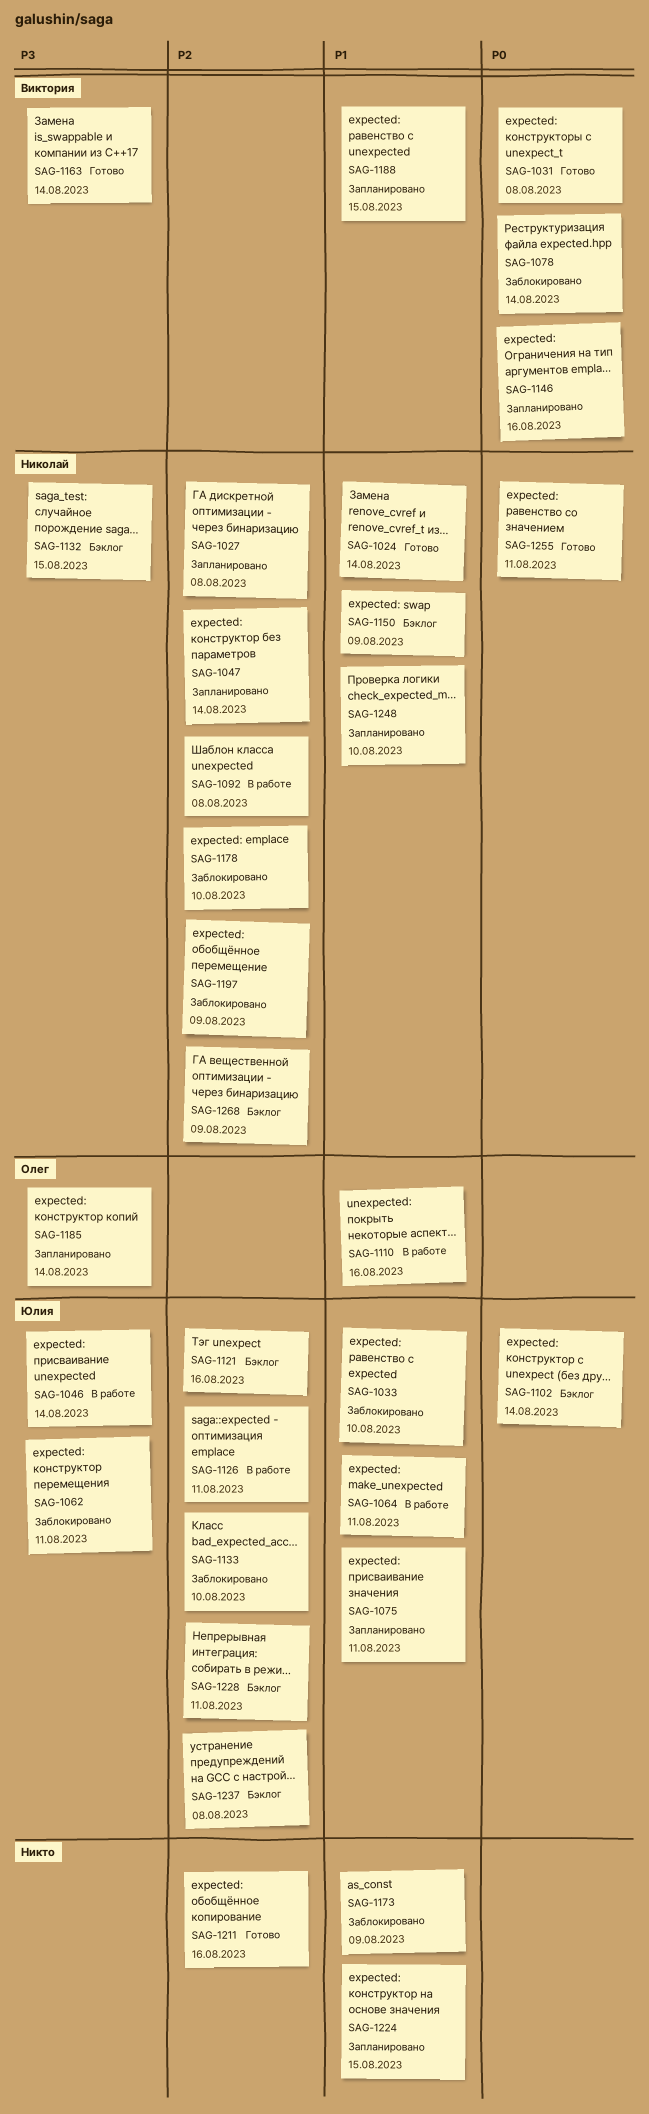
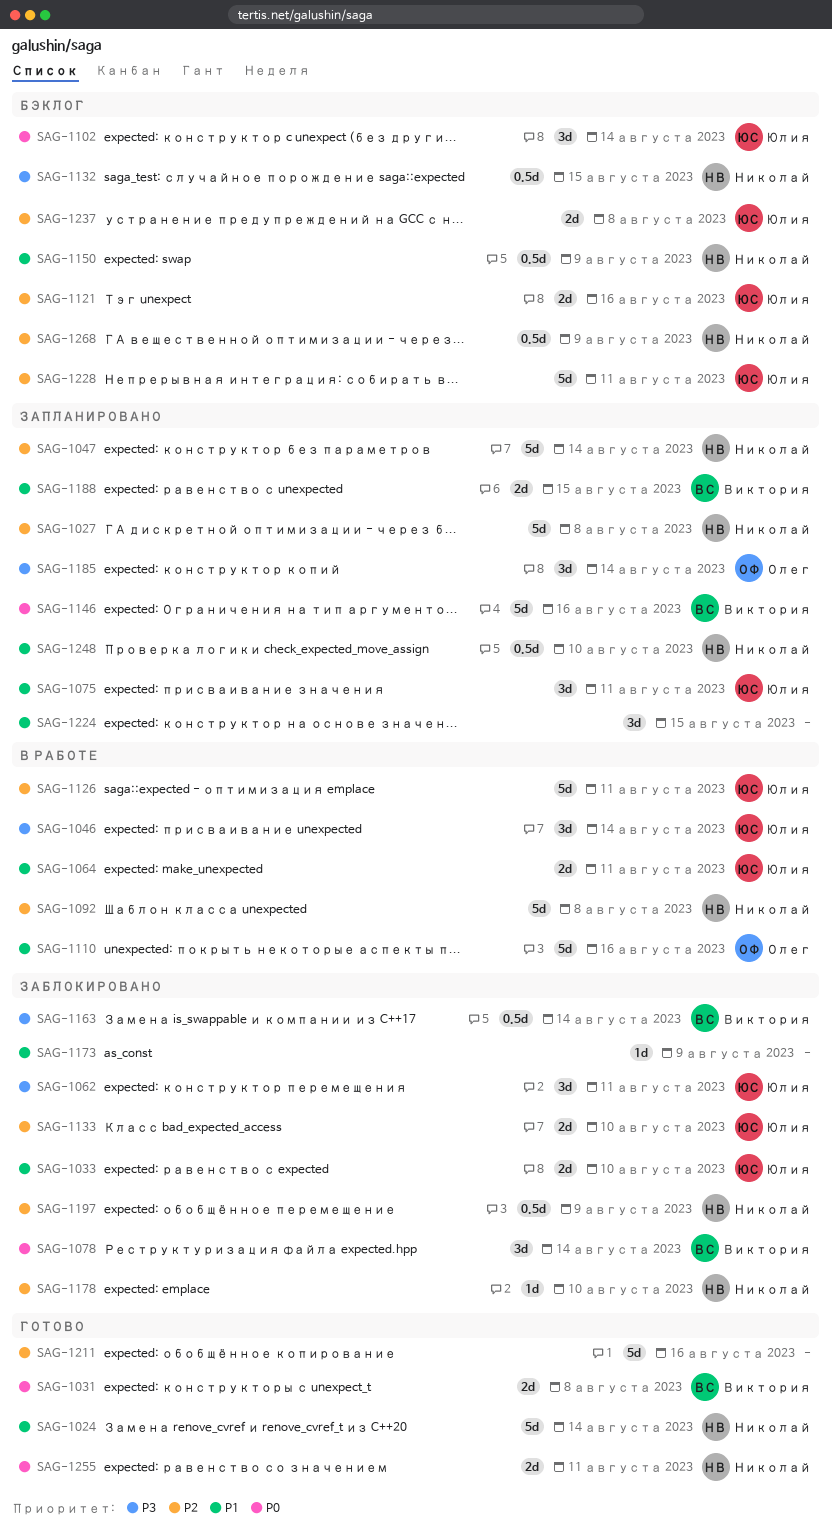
SAG-1163, status: Готово -> Заблокировано

